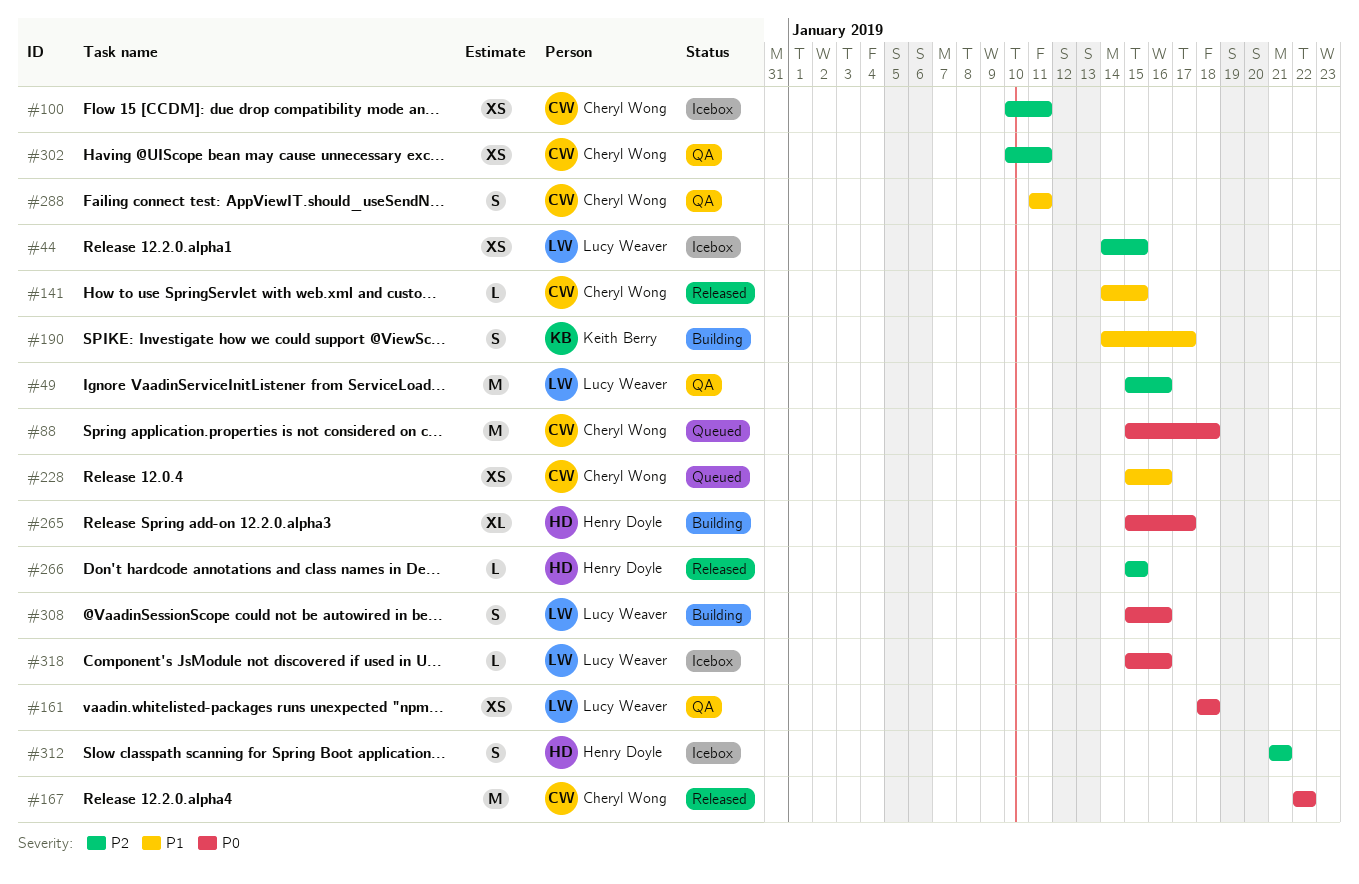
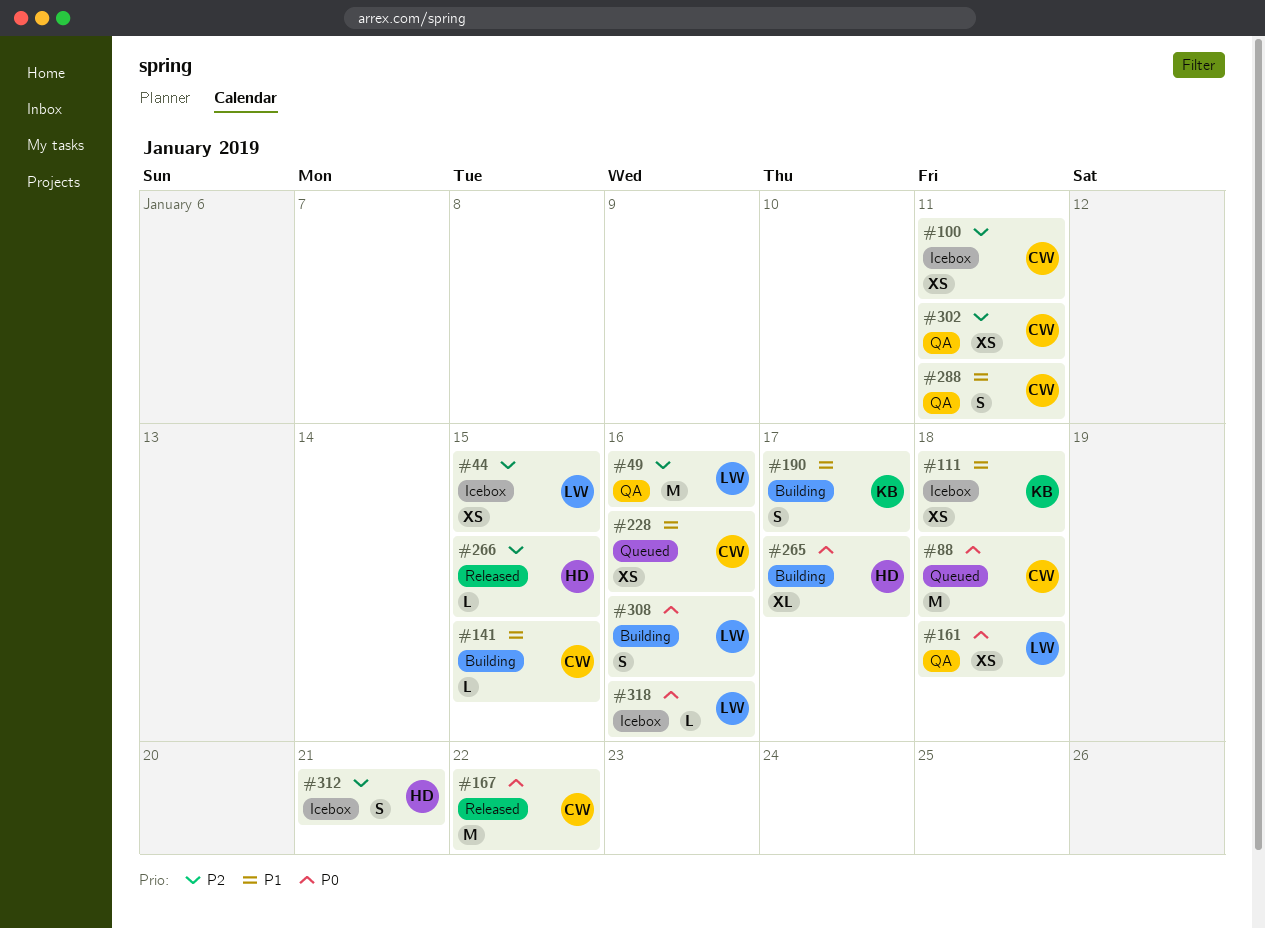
#111: none -> present
#141, status: Released -> Building

